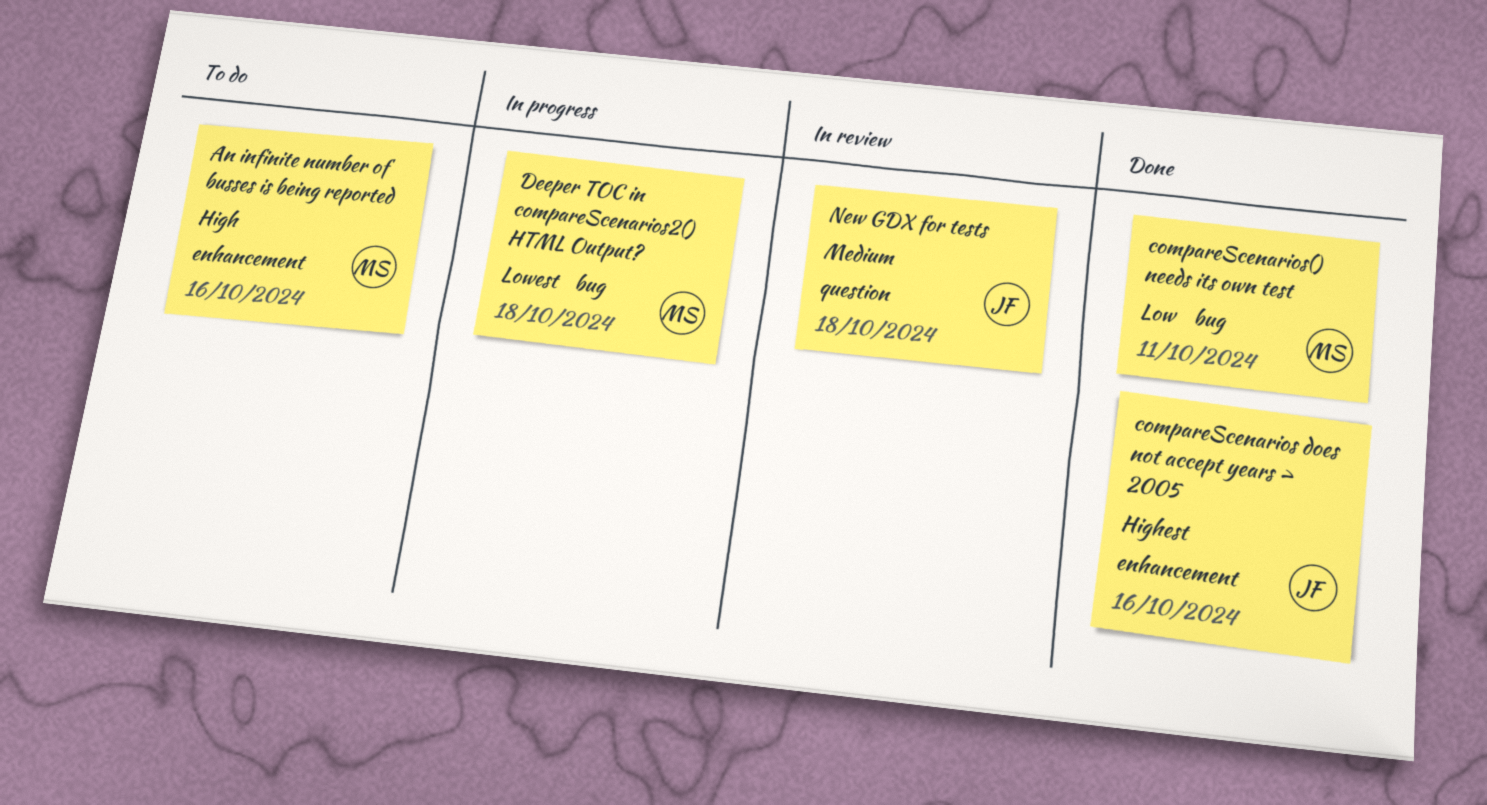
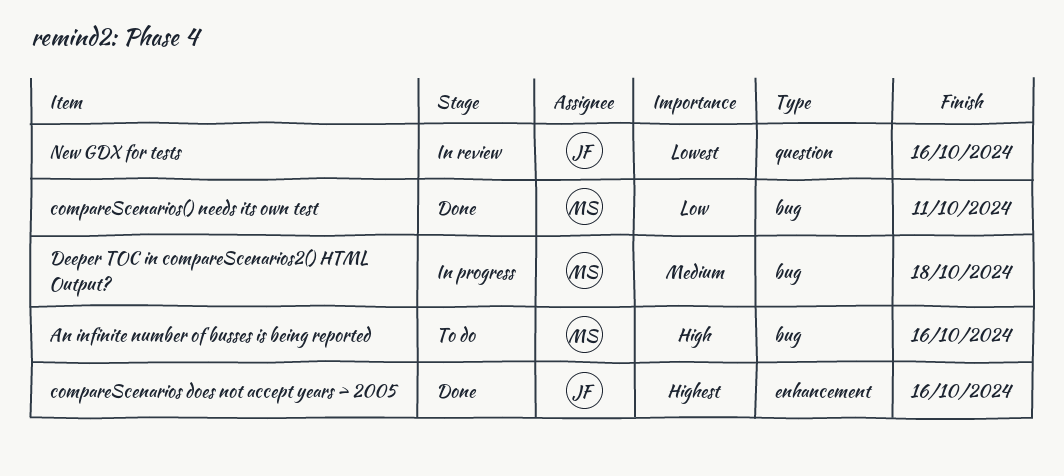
An infinite number of busses is being reported, label: enhancement -> bug
Deeper TOC in compareScenarios2() HTML Output?, priority: Lowest -> Medium
New GDX for tests, priority: Medium -> Lowest
New GDX for tests, due: Oct 18 -> Oct 16

